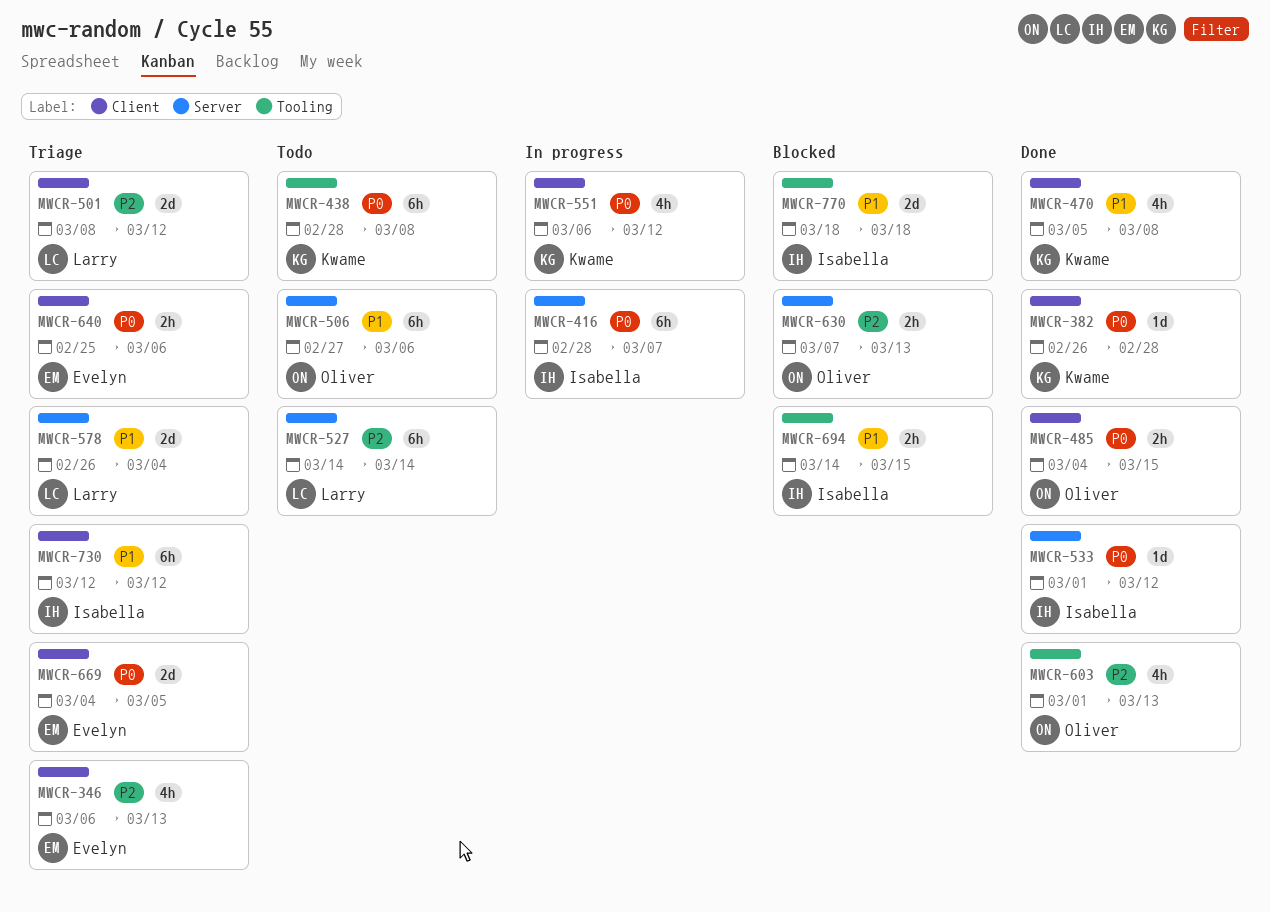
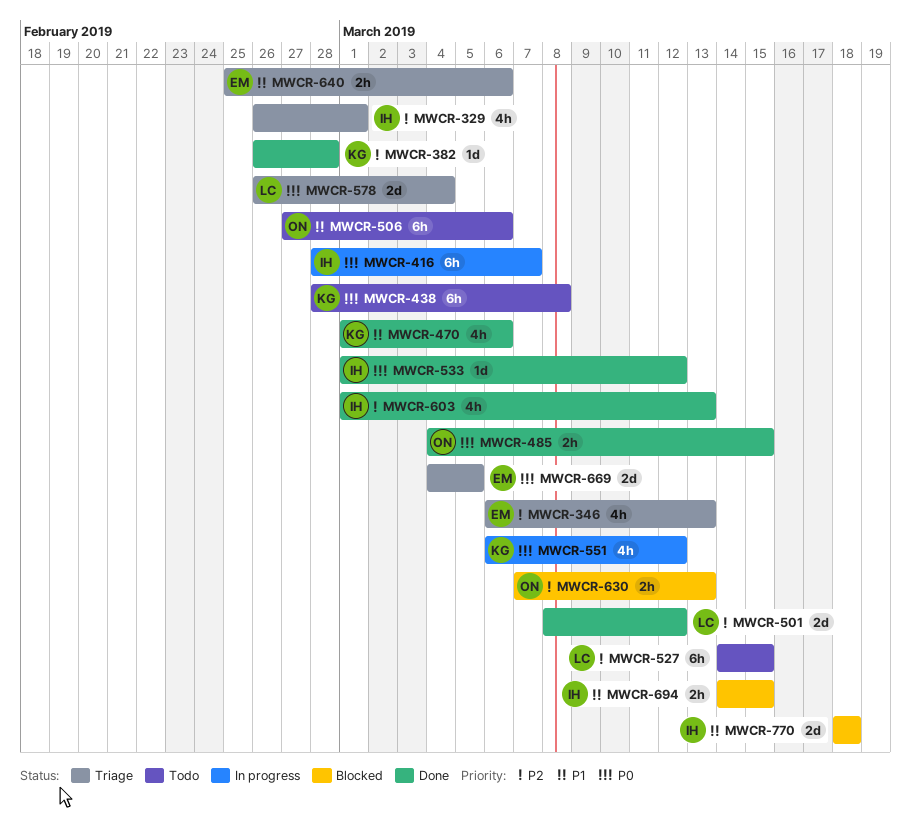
MWCR-329: none -> present
MWCR-382, priority: P0 -> P2
MWCR-470, start: Mar 5 -> Mar 1
MWCR-470, due: Mar 8 -> Mar 6
MWCR-501, status: Triage -> Done
MWCR-527, due: Mar 14 -> Mar 15
MWCR-578, priority: P1 -> P0
MWCR-603, owner: Oliver -> Isabella
MWCR-640, priority: P0 -> P1
MWCR-730: present -> none

